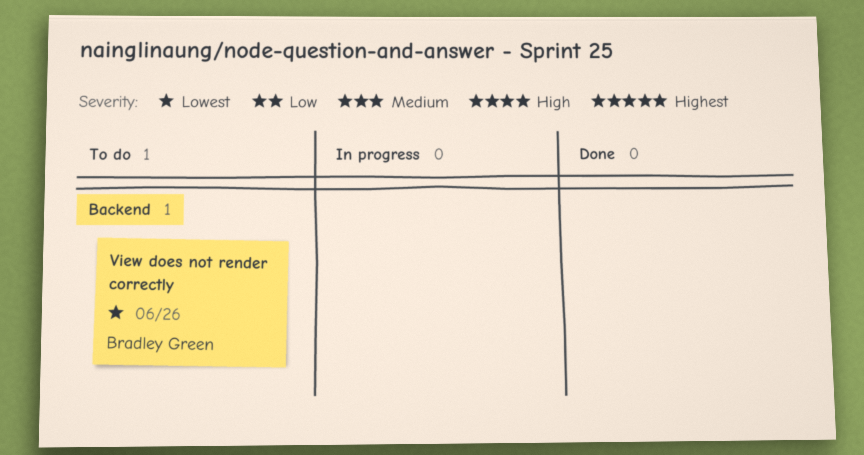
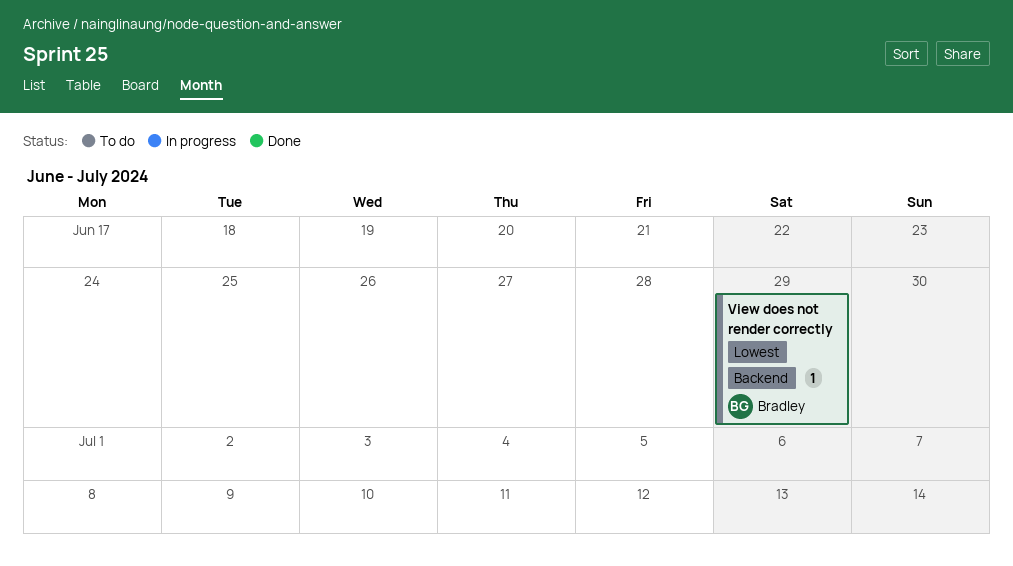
View does not render correctly, due: Jun 26 -> Jun 29

